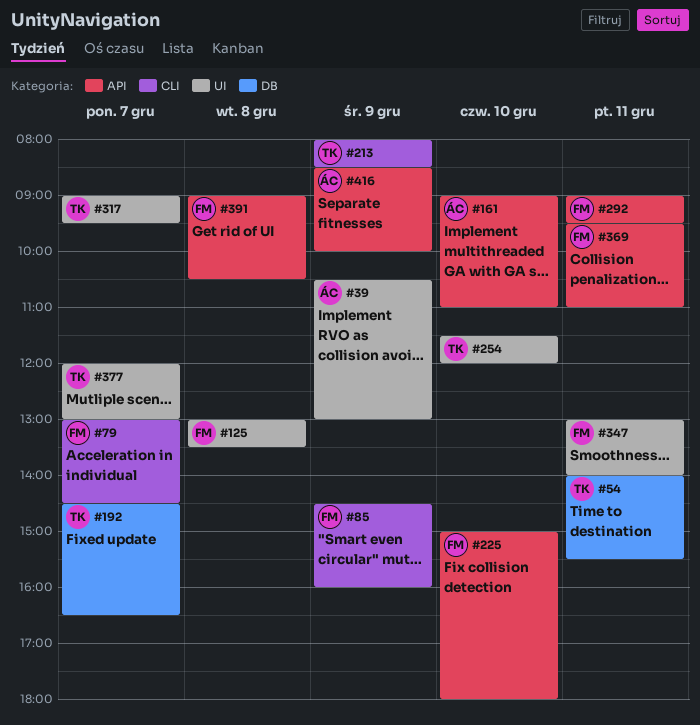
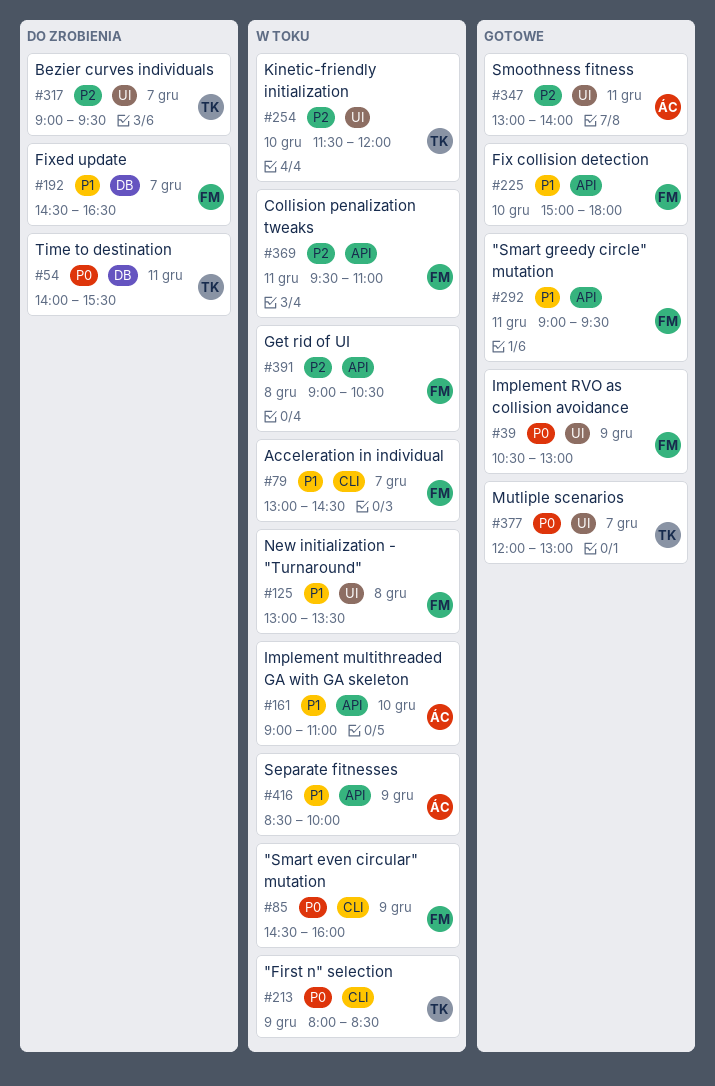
#39, owner: ÁC -> FM
#192, owner: TK -> FM
#347, owner: FM -> ÁC

